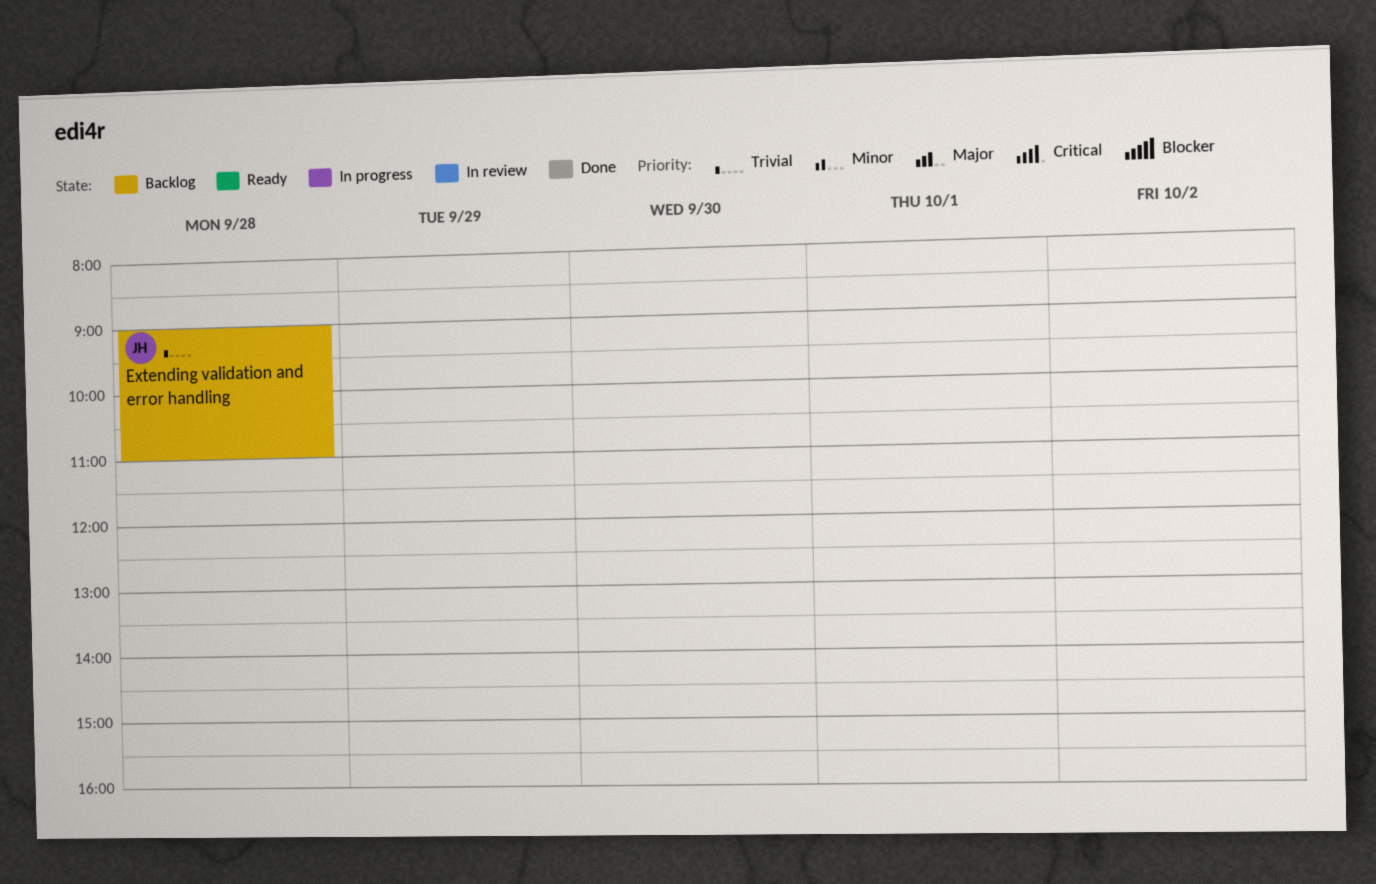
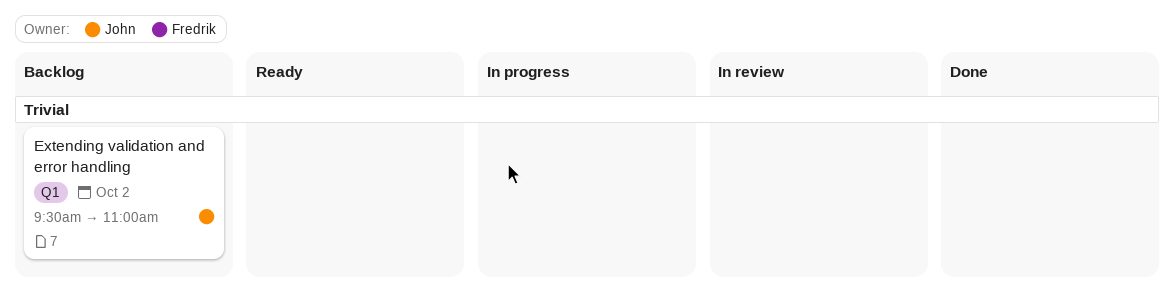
Extending validation and error handling, day: Sep 28 -> Oct 2
Extending validation and error handling, begins: 09:00 -> 09:30

